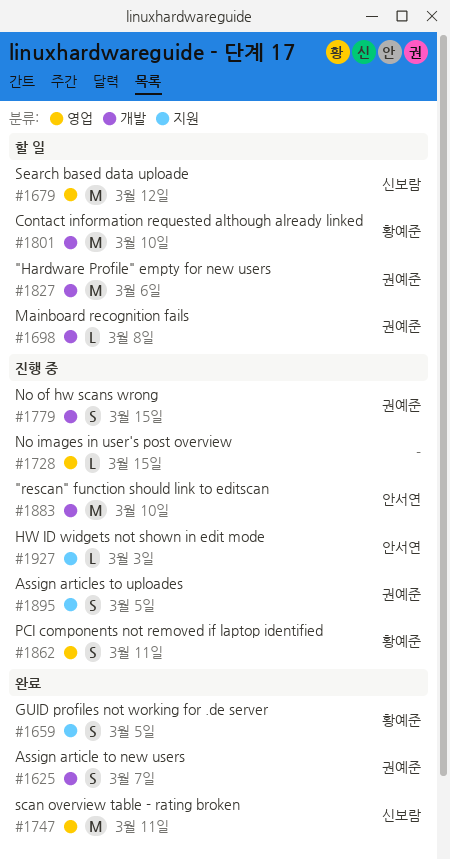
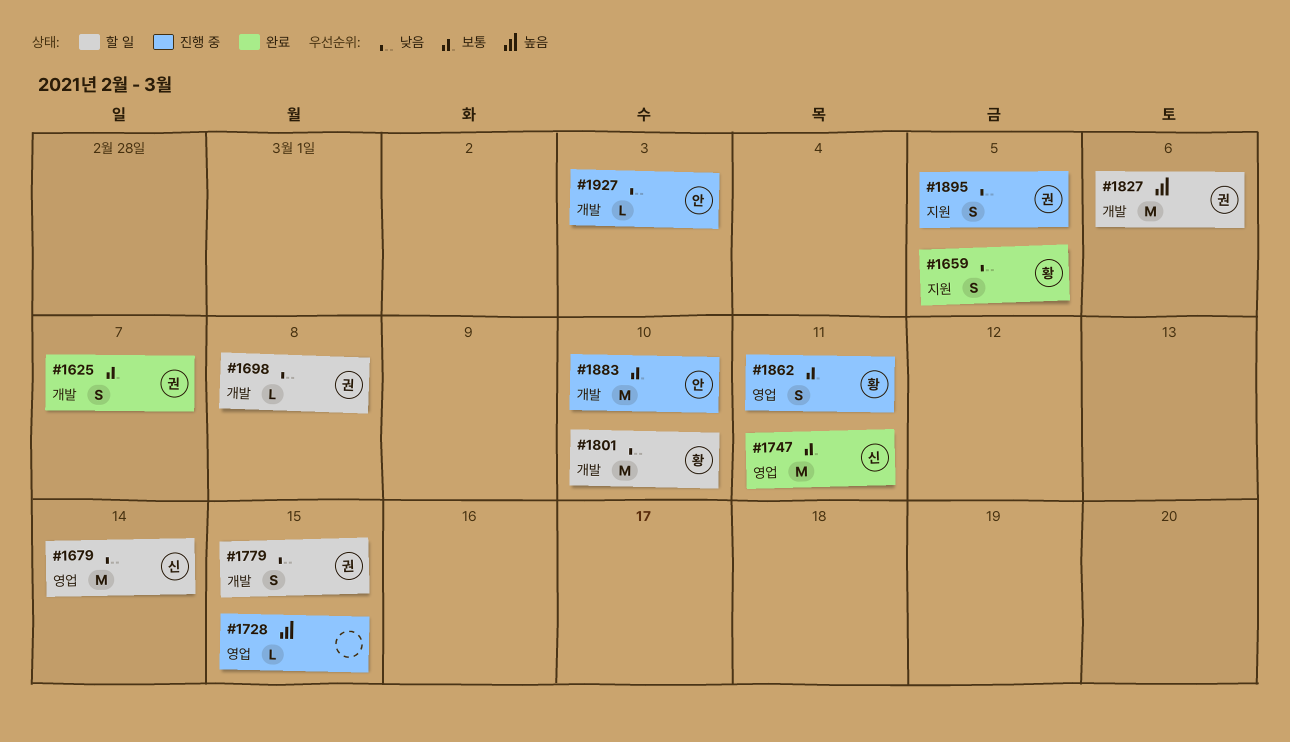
#1679, due: Mar 12 -> Mar 14
#1779, status: 진행 중 -> 할 일
#1927, label: 지원 -> 개발

